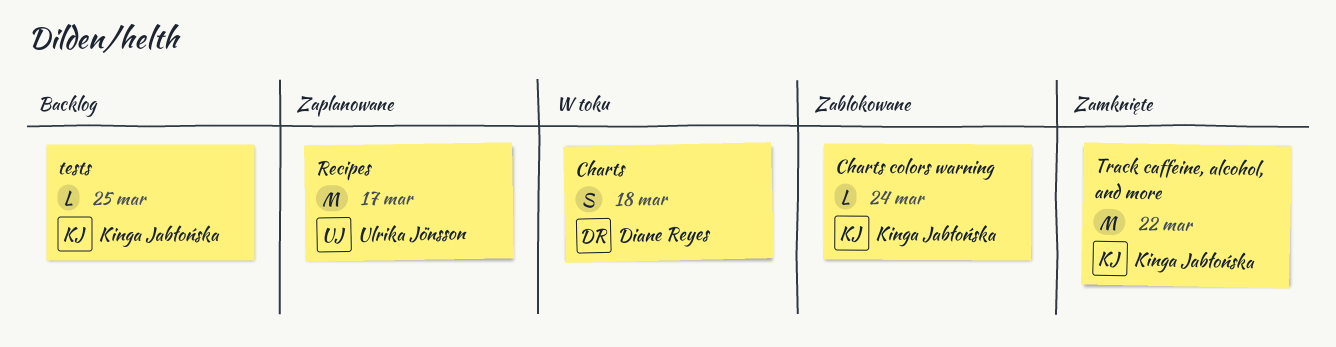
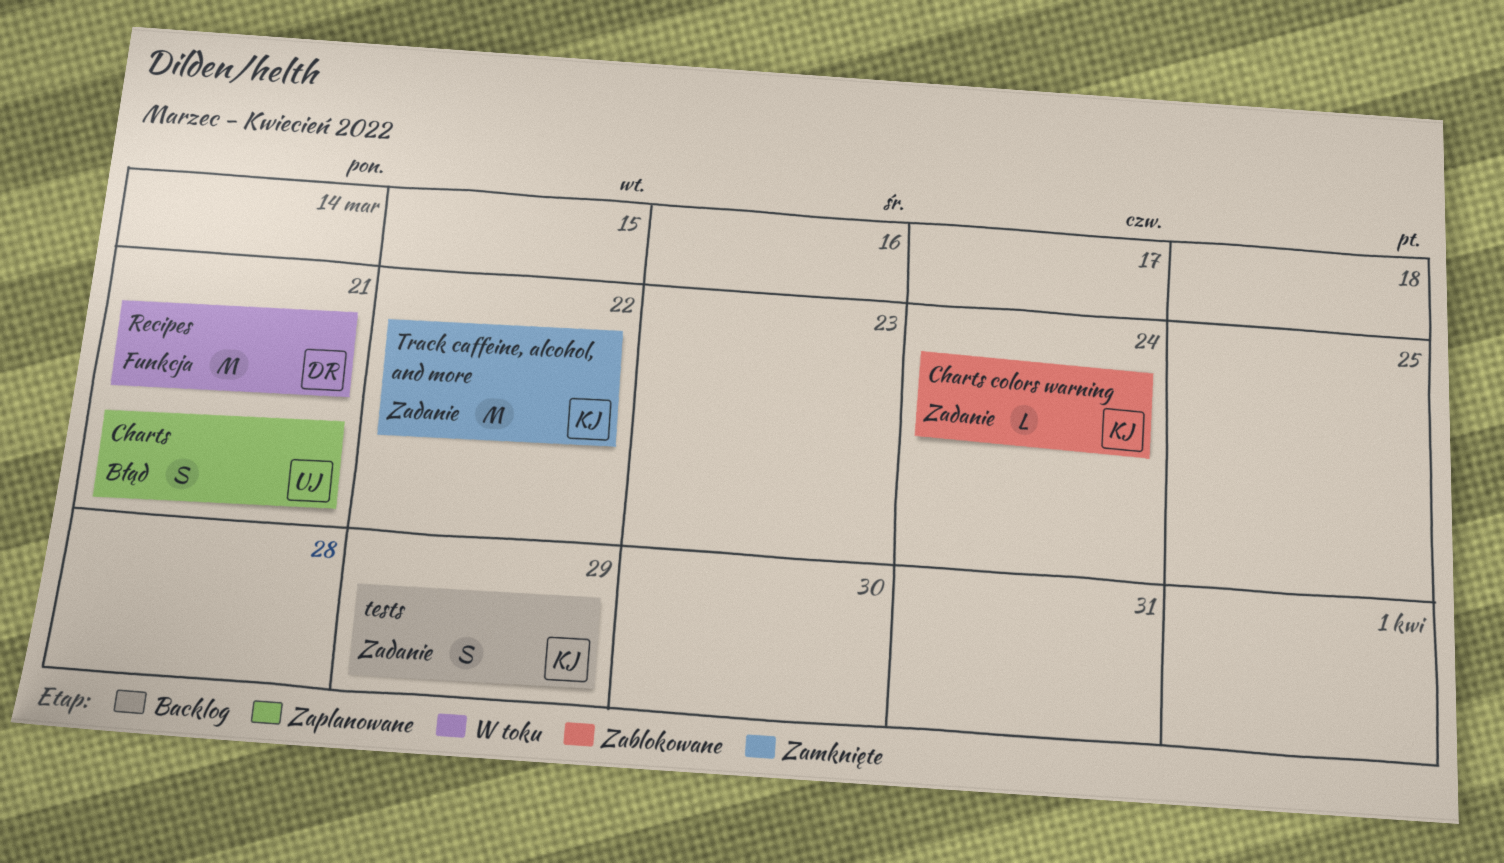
Charts, status: W toku -> Zaplanowane
Charts, owner: Diane Reyes -> Ulrika Jönsson
Charts, due: Mar 18 -> Mar 21
Recipes, status: Zaplanowane -> W toku
Recipes, owner: Ulrika Jönsson -> Diane Reyes
Recipes, due: Mar 17 -> Mar 21
tests, estimate: L -> S
tests, due: Mar 25 -> Mar 29

